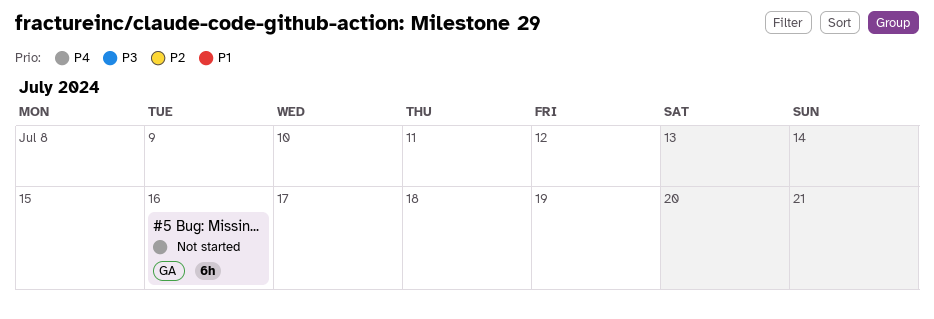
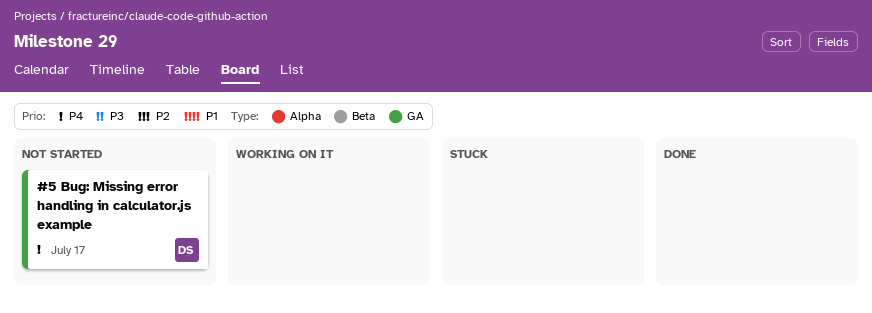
#5, due: Jul 16 -> Jul 17

